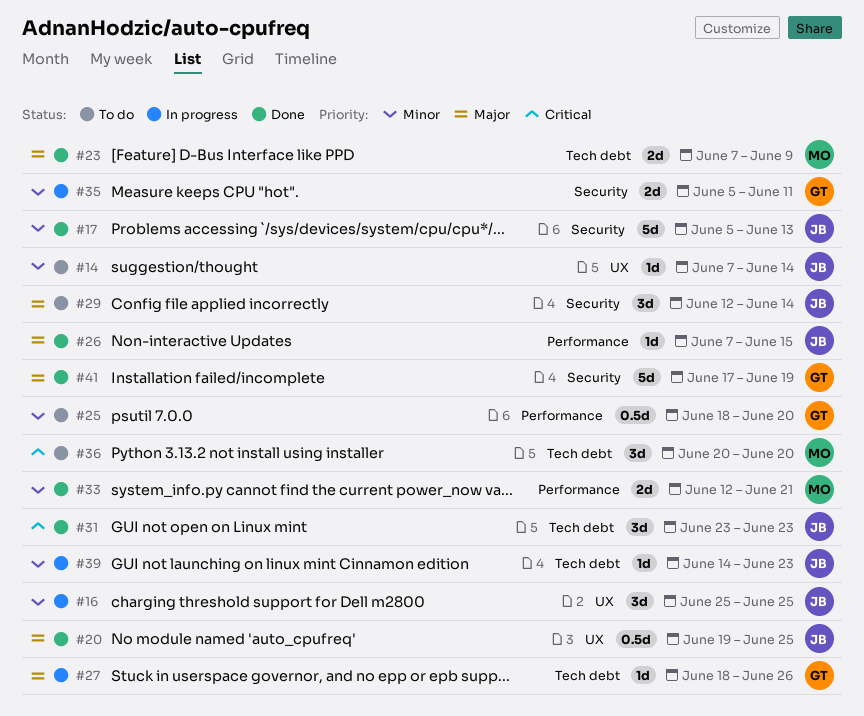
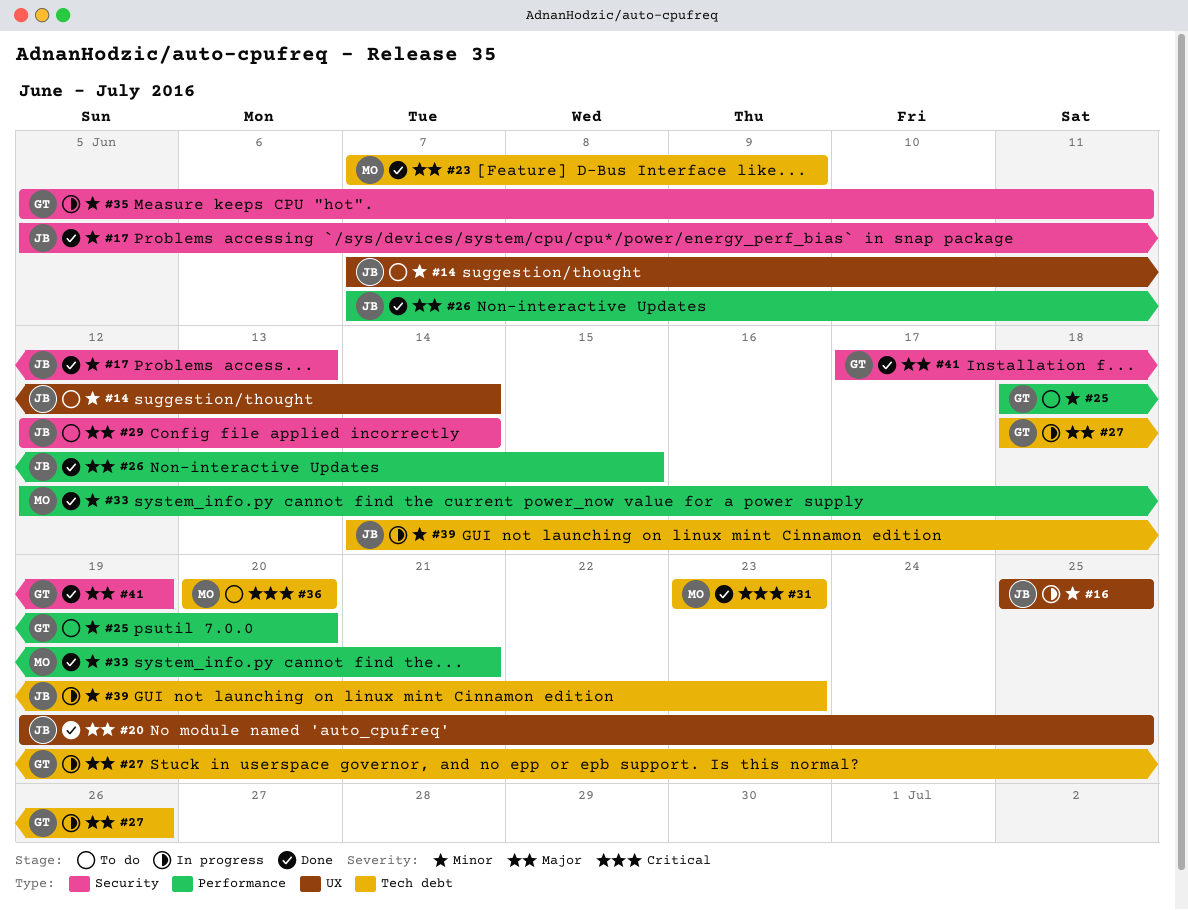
#31, owner: JB -> MO

